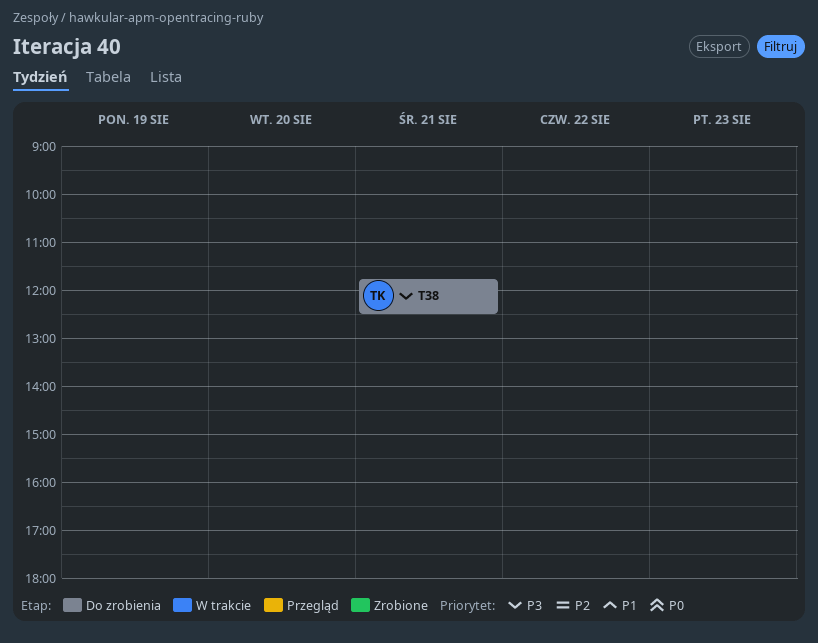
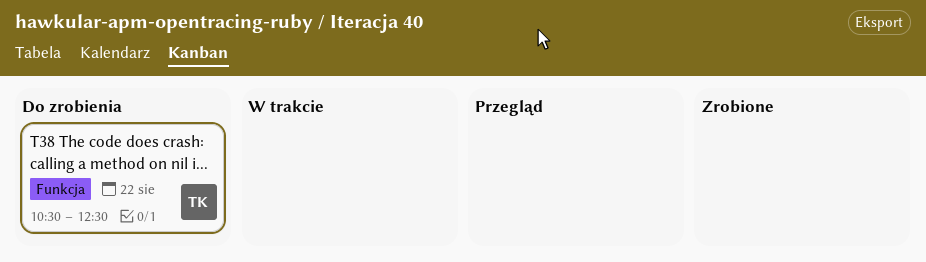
T38, day: Aug 21 -> Aug 22
T38, begins: 11:45 -> 10:30

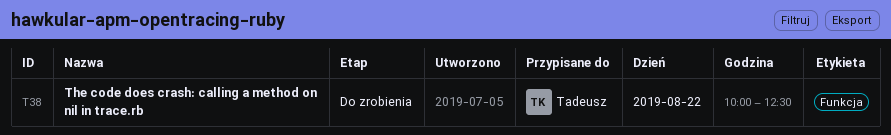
T38, begins: 10:30 -> 10:00

